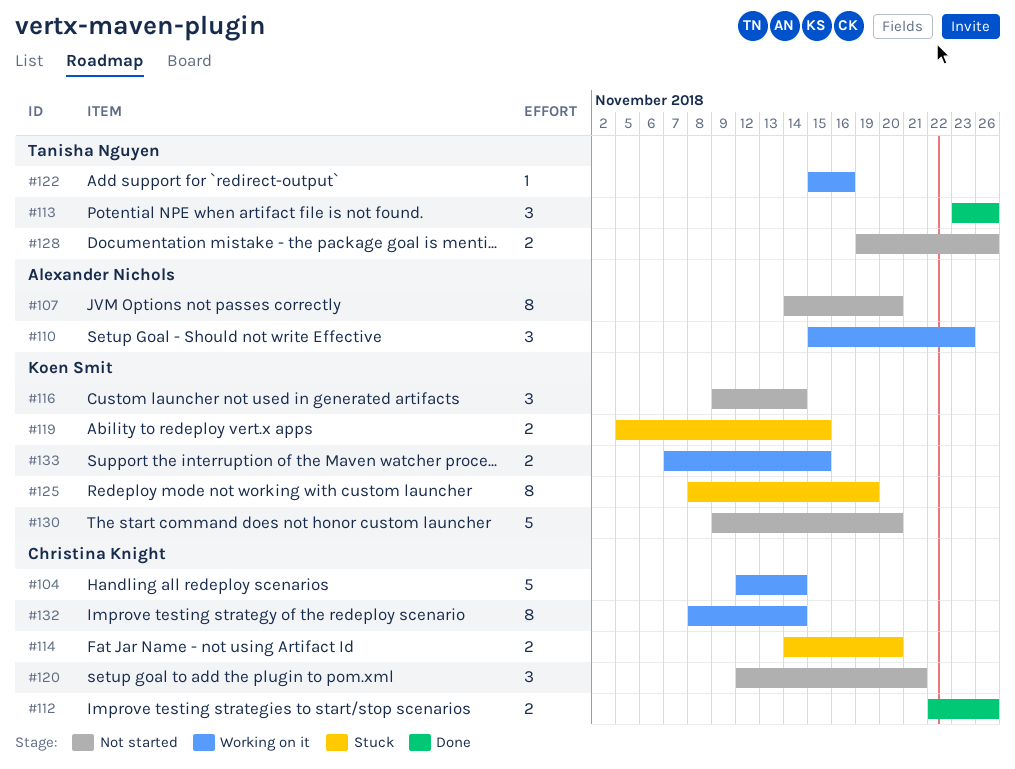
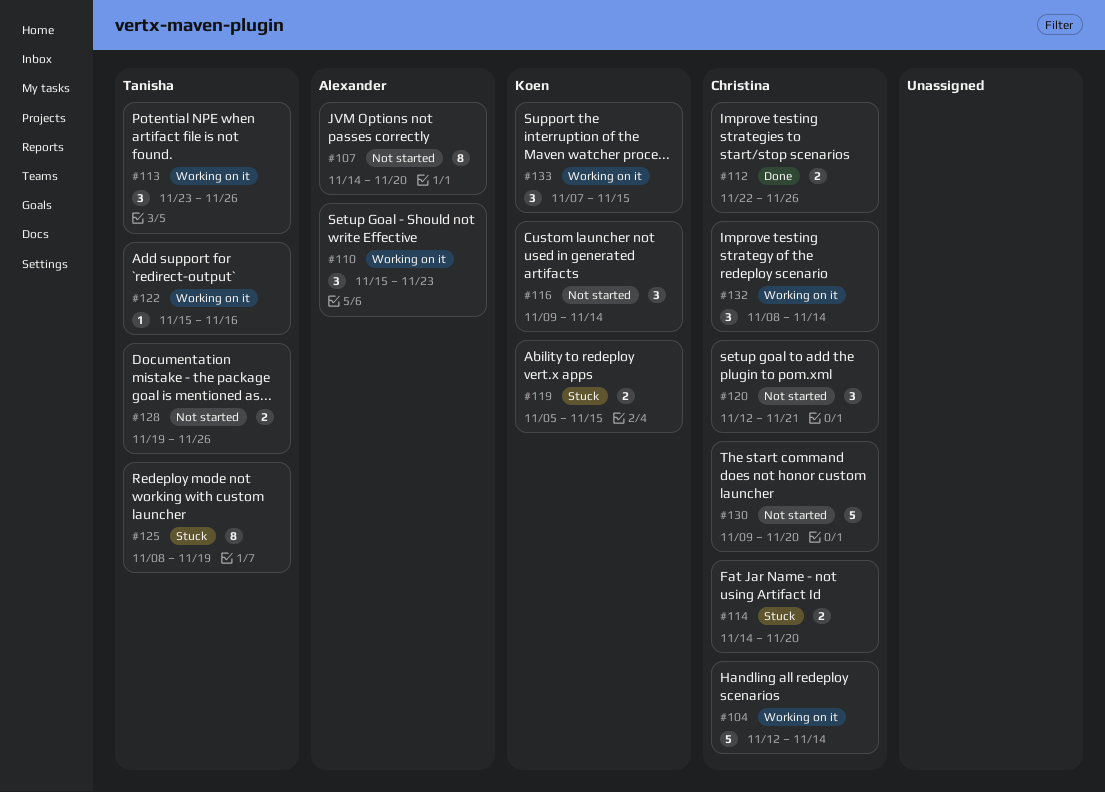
#113, status: Done -> Working on it
#125, owner: Koen Smit -> Tanisha Nguyen
#130, owner: Koen Smit -> Christina Knight
#132, estimate: 8 -> 3
#133, estimate: 2 -> 3

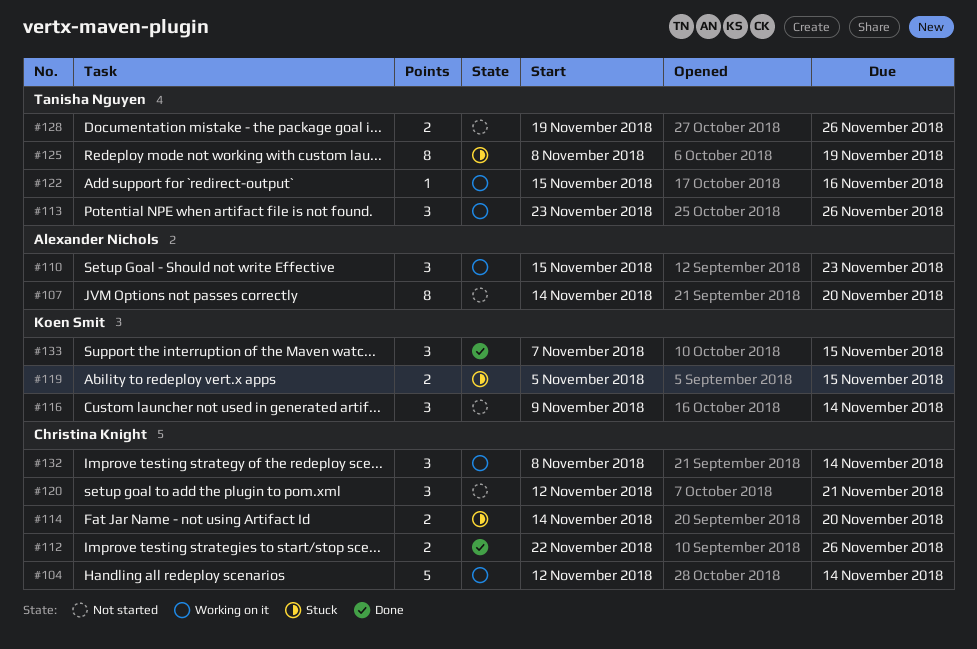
#130: present -> none
#133, status: Working on it -> Done

